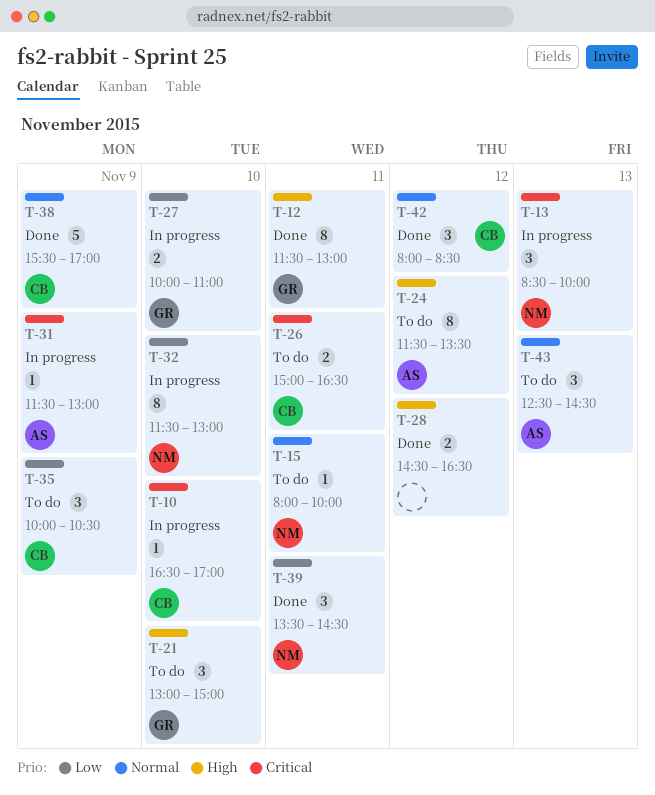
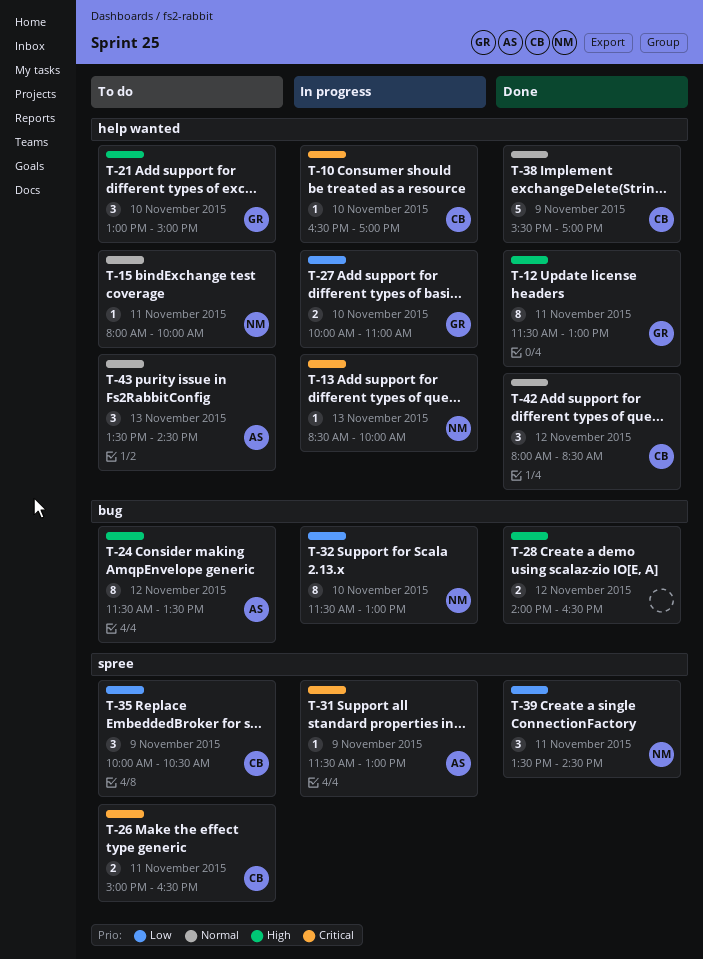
T-13, estimate: 3 -> 1
T-28, begins: 14:30 -> 14:00
T-43, begins: 12:30 -> 13:30

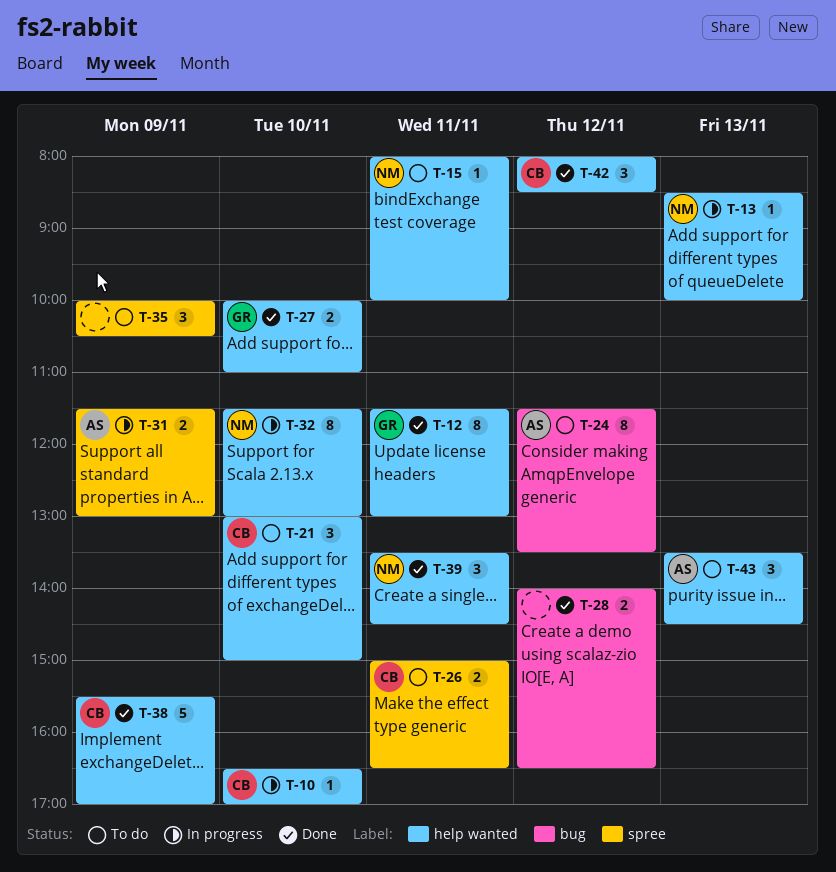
T-21, owner: GR -> CB
T-27, status: In progress -> Done
T-31, estimate: 1 -> 2
T-32, label: bug -> help wanted
T-35, owner: CB -> none
T-39, label: spree -> help wanted

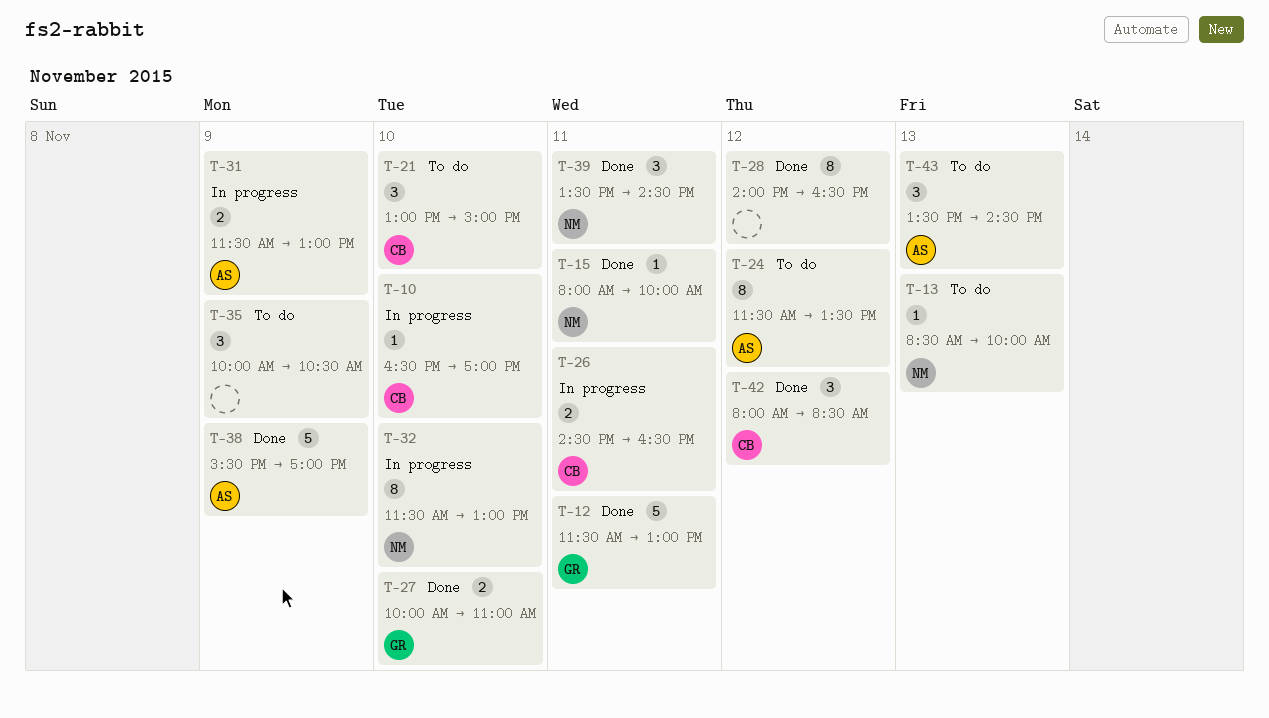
T-12, estimate: 8 -> 5
T-13, status: In progress -> To do
T-15, status: To do -> Done
T-26, status: To do -> In progress
T-26, begins: 15:00 -> 14:30
T-28, estimate: 2 -> 8
T-38, owner: CB -> AS

